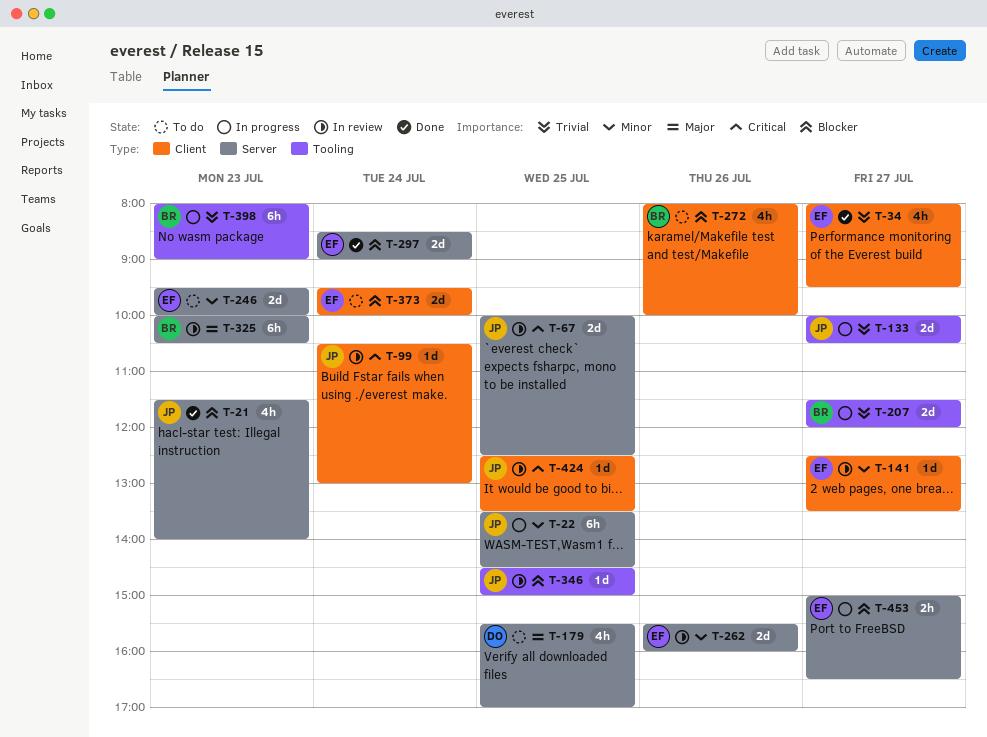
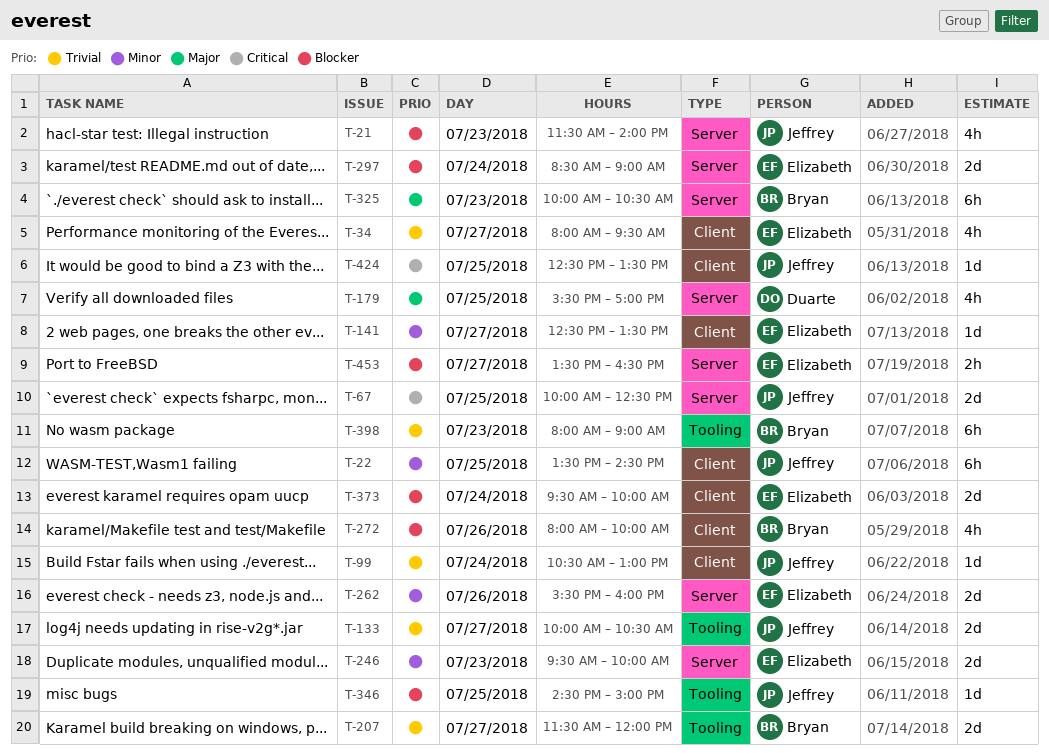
T-22, label: Server -> Client
T-99, priority: Critical -> Trivial
T-453, begins: 15:00 -> 13:30

